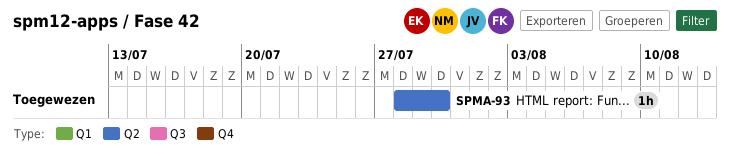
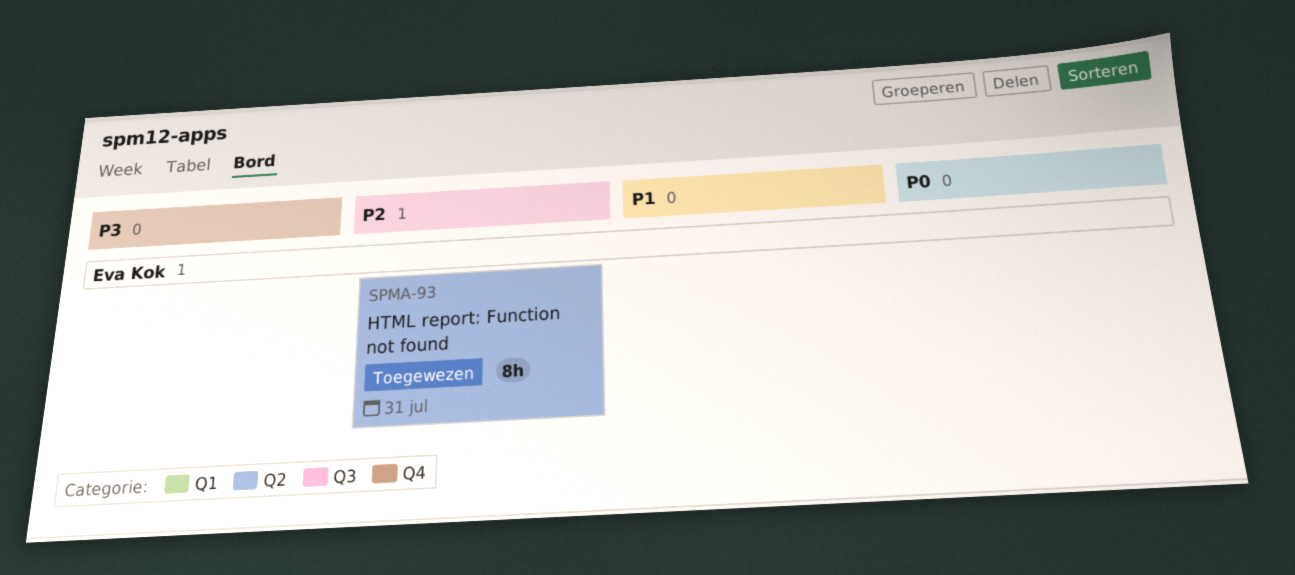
SPMA-93, estimate: 1h -> 8h
SPMA-93, due: Jul 30 -> Jul 31

